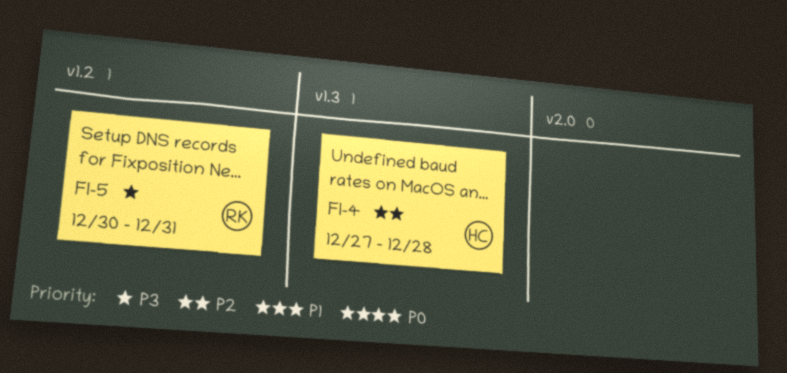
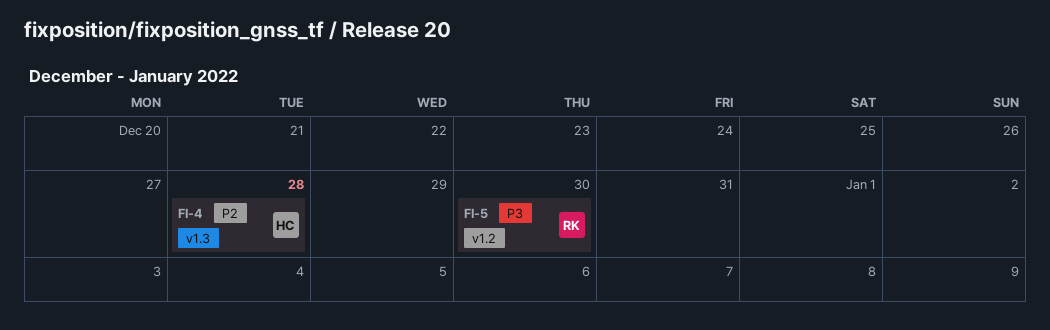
FI-5, due: Dec 31 -> Dec 30

